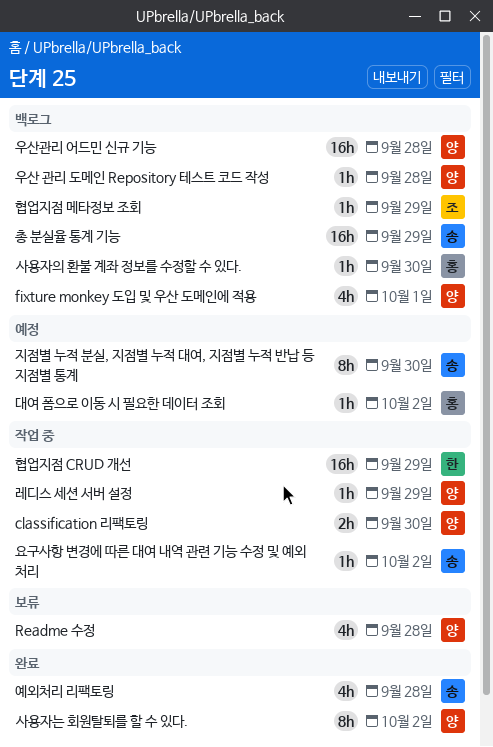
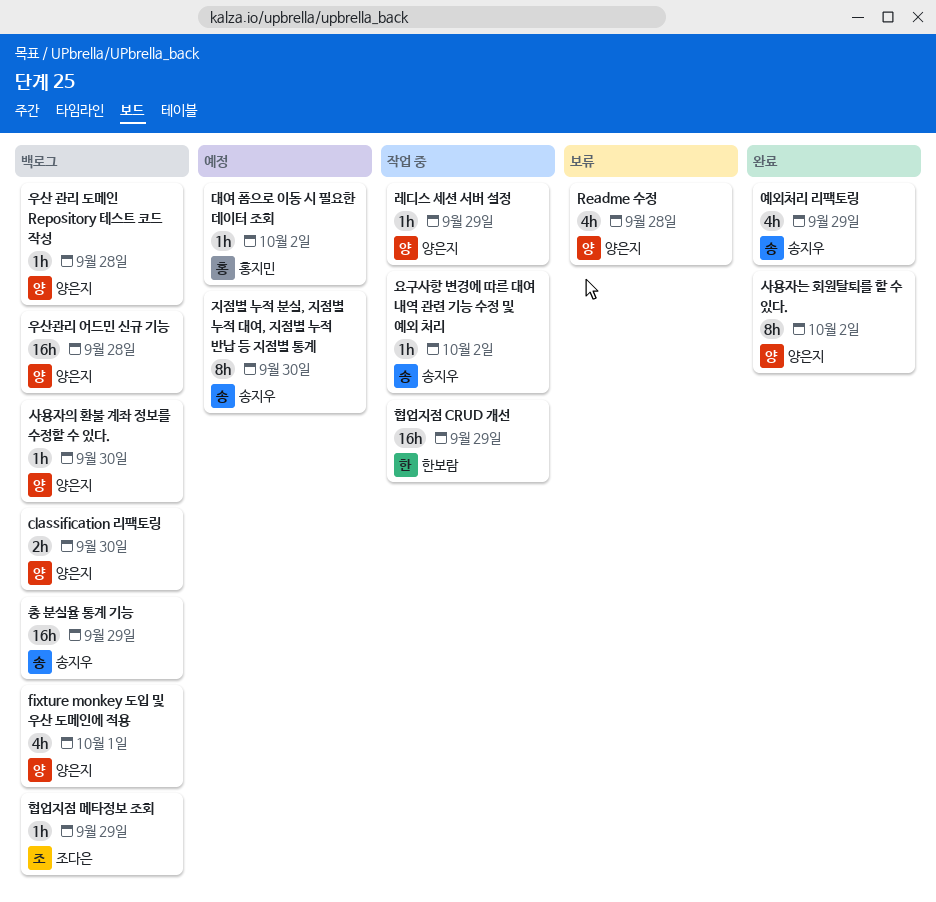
classification 리팩토링, status: 작업 중 -> 백로그
사용자의 환불 계좌 정보를 수정할 수 있다., owner: 홍지민 -> 양은지
예외처리 리팩토링, due: Sep 28 -> Sep 29

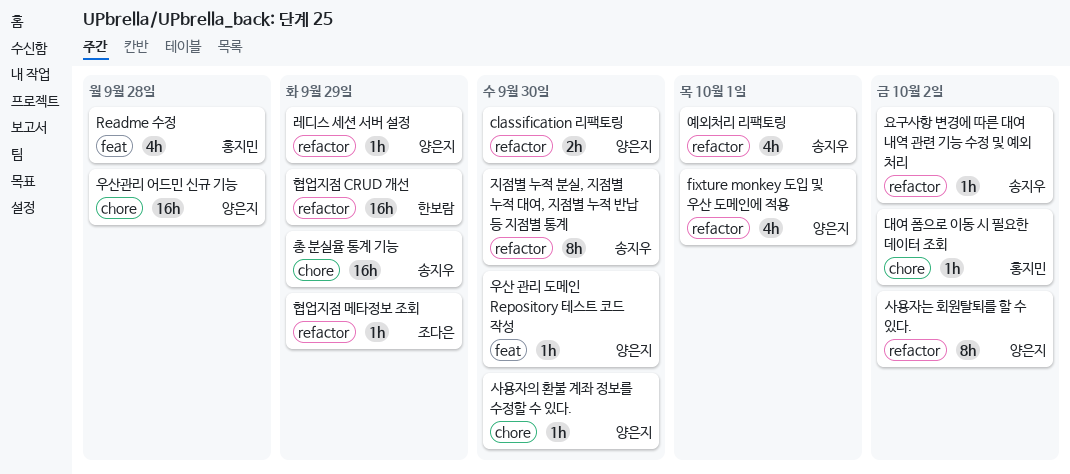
Readme 수정, owner: 양은지 -> 홍지민
예외처리 리팩토링, due: Sep 29 -> Oct 1
우산 관리 도메인 Repository 테스트 코드 작성, due: Sep 28 -> Sep 30

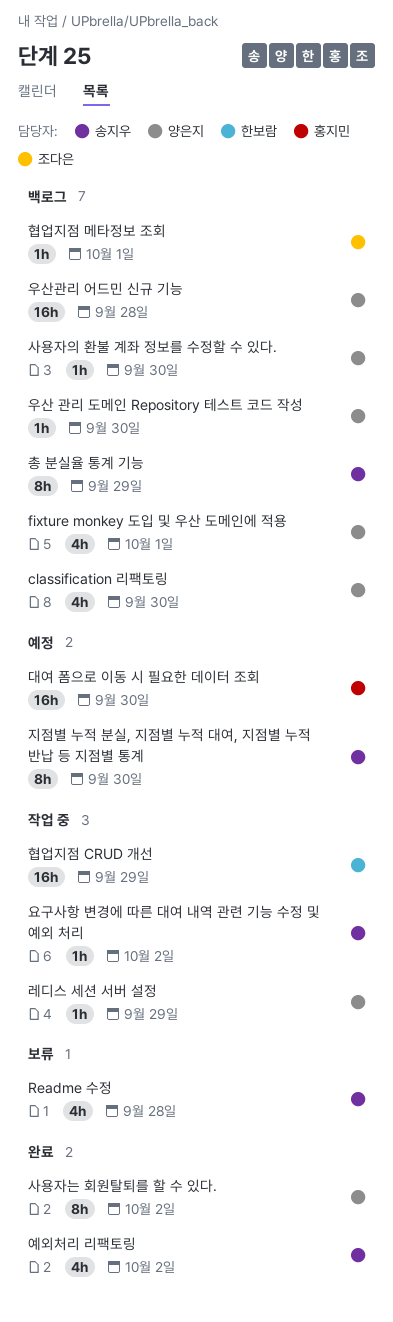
classification 리팩토링, estimate: 2h -> 4h
Readme 수정, owner: 홍지민 -> 송지우
대여 폼으로 이동 시 필요한 데이터 조회, estimate: 1h -> 16h
대여 폼으로 이동 시 필요한 데이터 조회, due: Oct 2 -> Sep 30
예외처리 리팩토링, due: Oct 1 -> Oct 2
총 분실율 통계 기능, estimate: 16h -> 8h
협업지점 메타정보 조회, due: Sep 29 -> Oct 1

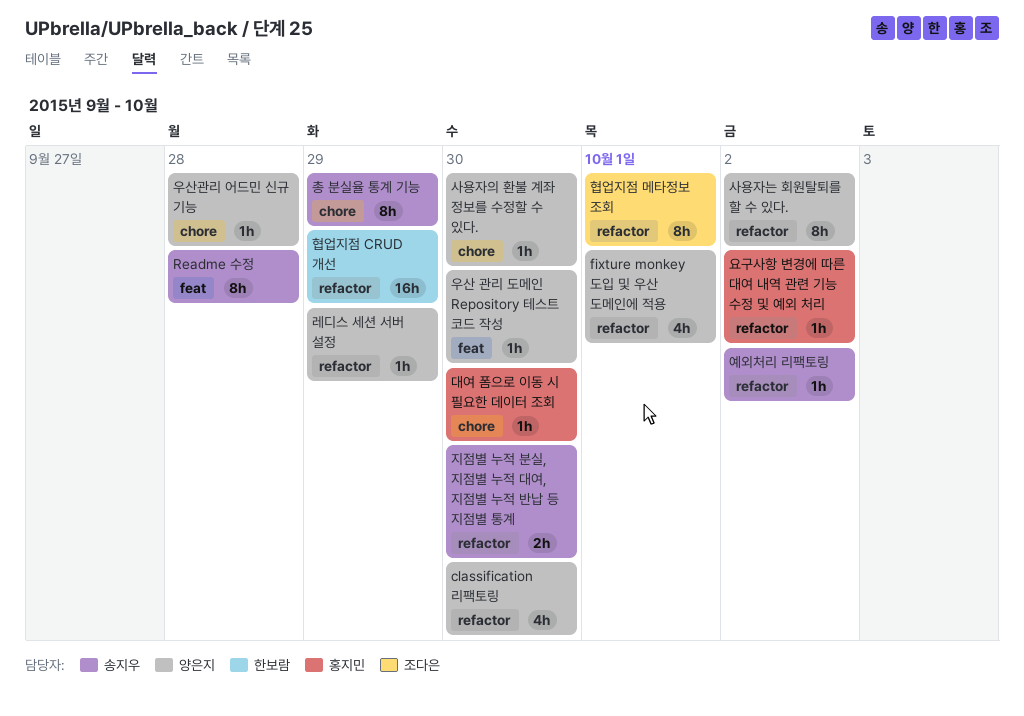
Readme 수정, estimate: 4h -> 8h
대여 폼으로 이동 시 필요한 데이터 조회, estimate: 16h -> 1h
예외처리 리팩토링, estimate: 4h -> 1h
요구사항 변경에 따른 대여 내역 관련 기능 수정 및 예외 처리, owner: 송지우 -> 홍지민
우산관리 어드민 신규 기능, estimate: 16h -> 1h
지점별 누적 분실, 지점별 누적 대여, 지점별 누적 반납 등 지점별 통계, estimate: 8h -> 2h
협업지점 메타정보 조회, estimate: 1h -> 8h

